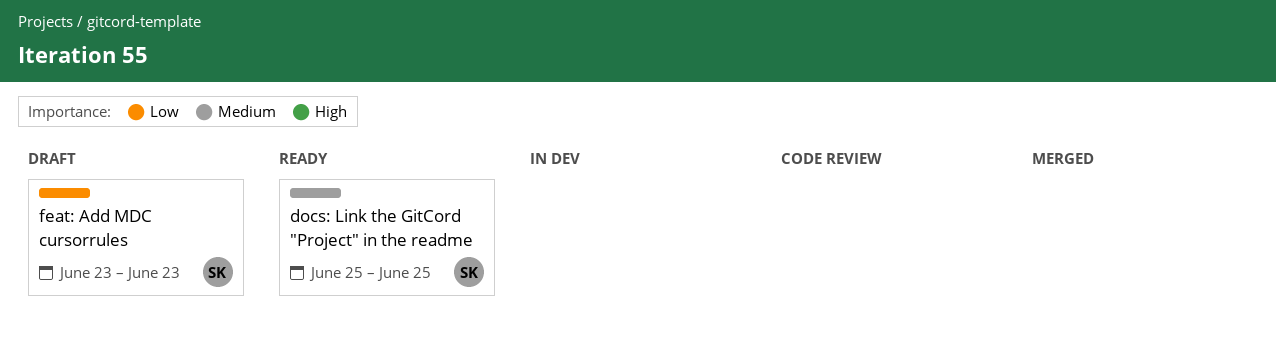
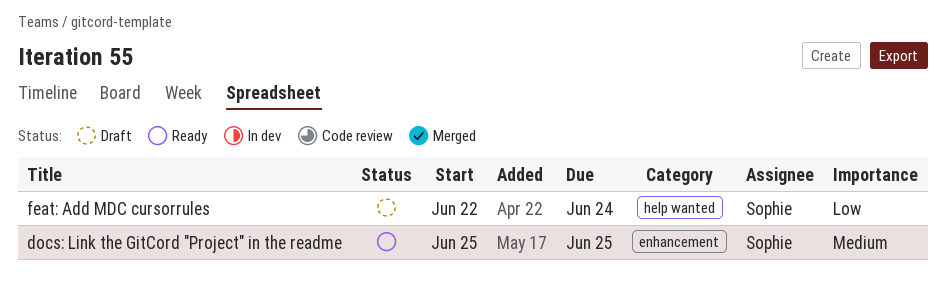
feat: Add MDC cursorrules, start: Jun 23 -> Jun 22
feat: Add MDC cursorrules, due: Jun 23 -> Jun 24

